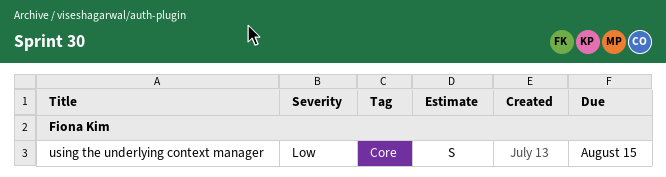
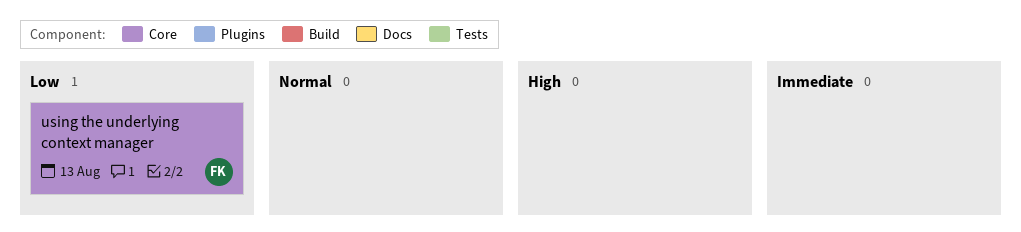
using the underlying context manager, due: Aug 15 -> Aug 13

